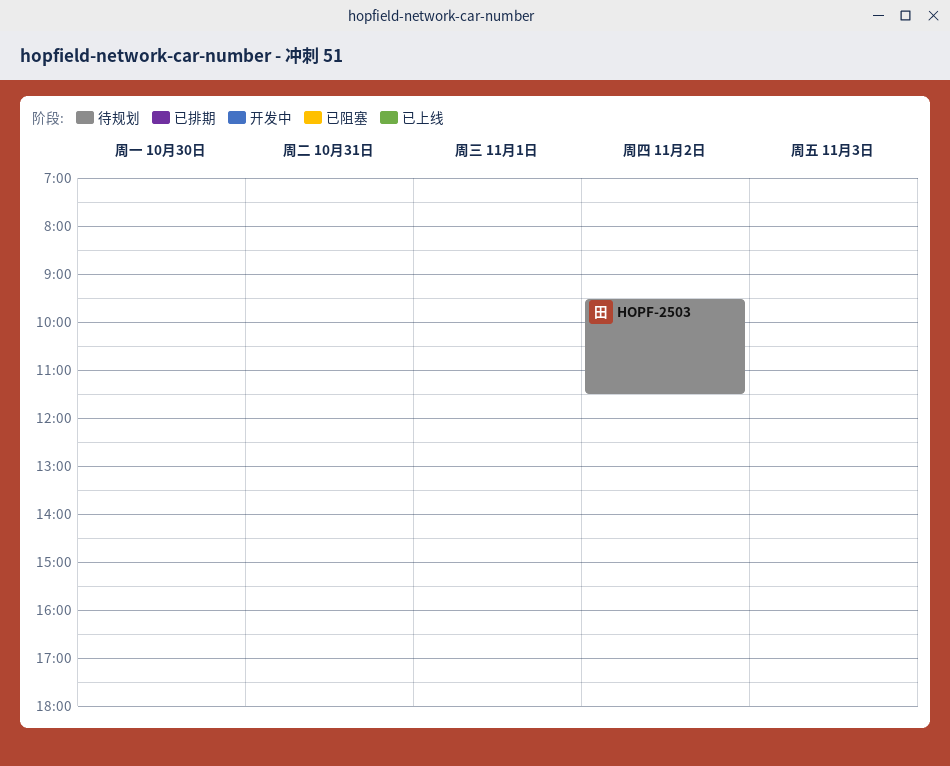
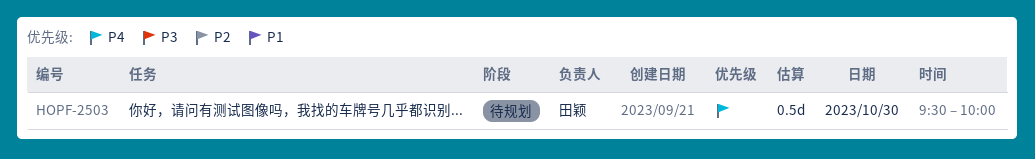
HOPF-2503, day: Nov 2 -> Oct 30
HOPF-2503, ends: 11:30 -> 10:00

